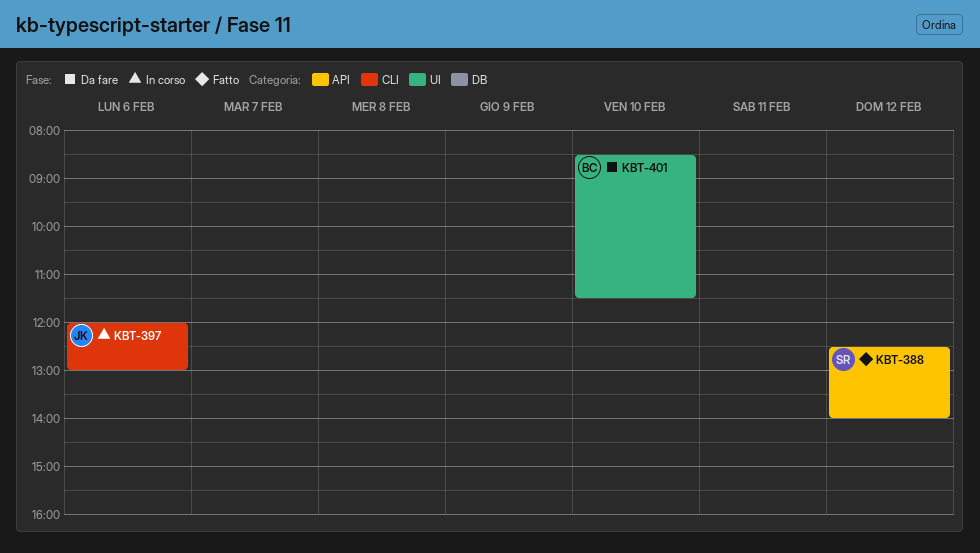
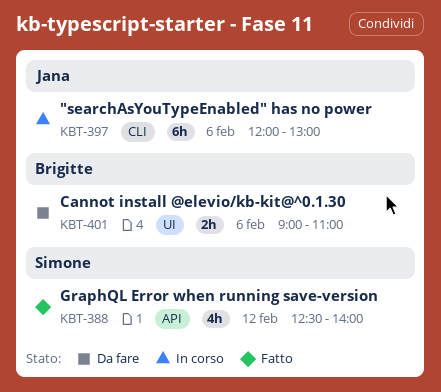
KBT-401, day: Feb 10 -> Feb 6
KBT-401, begins: 08:30 -> 09:00
KBT-401, ends: 11:30 -> 11:00

